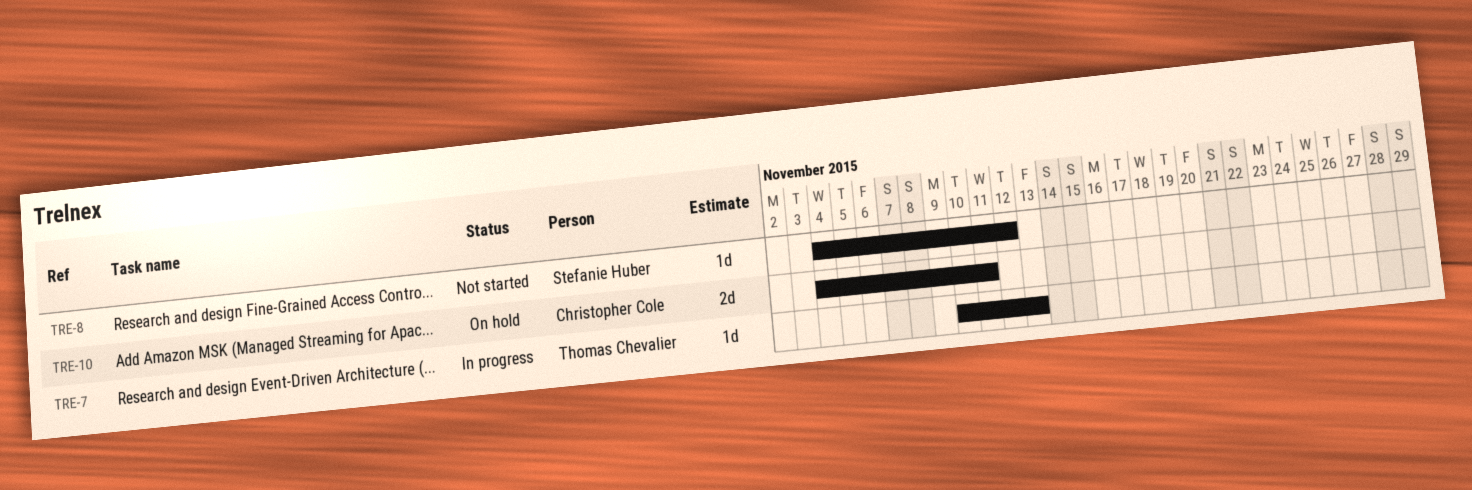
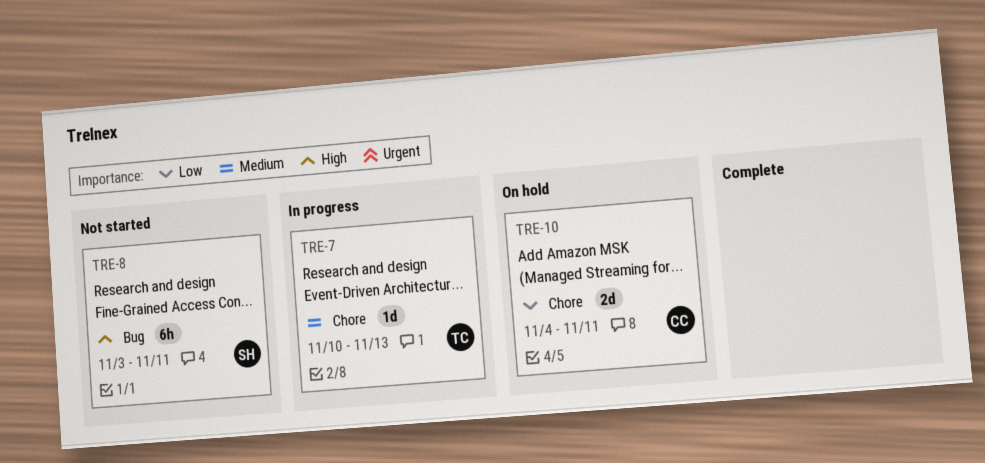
TRE-8, estimate: 1d -> 6h
TRE-8, start: Nov 4 -> Nov 3
TRE-8, due: Nov 12 -> Nov 11

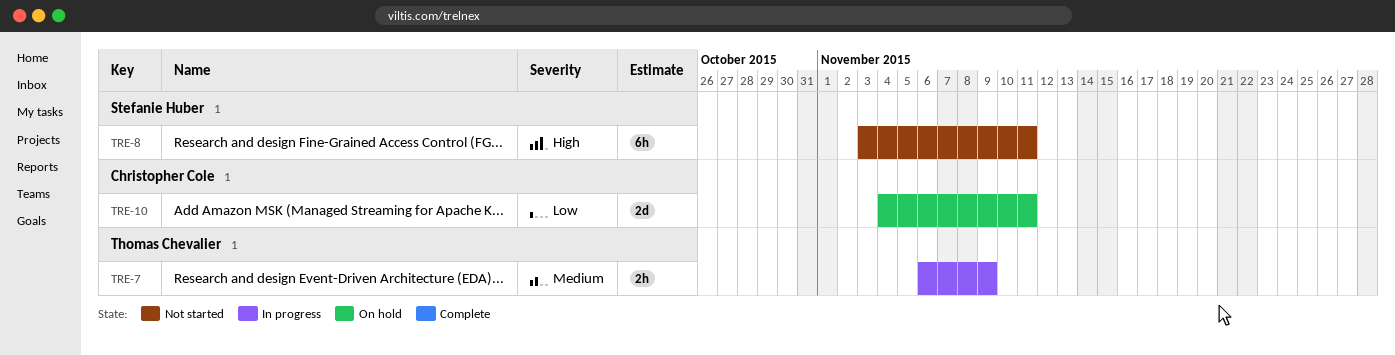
TRE-7, estimate: 1d -> 2h
TRE-7, start: Nov 10 -> Nov 6
TRE-7, due: Nov 13 -> Nov 9

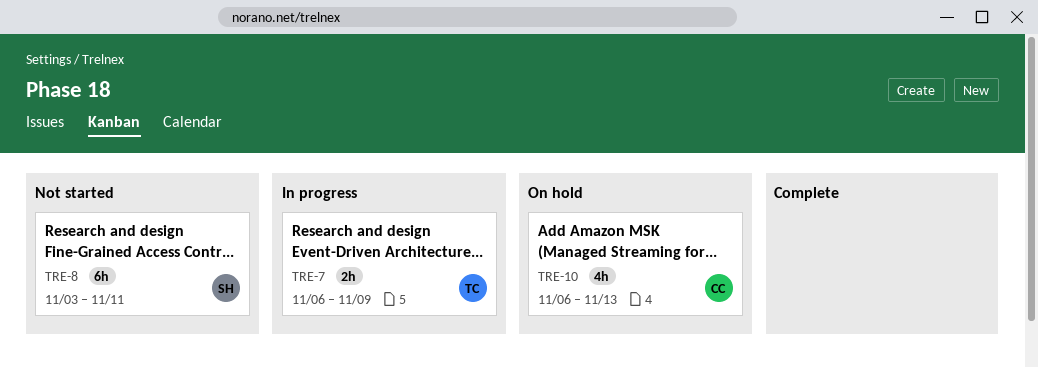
TRE-10, estimate: 2d -> 4h
TRE-10, start: Nov 4 -> Nov 6
TRE-10, due: Nov 11 -> Nov 13

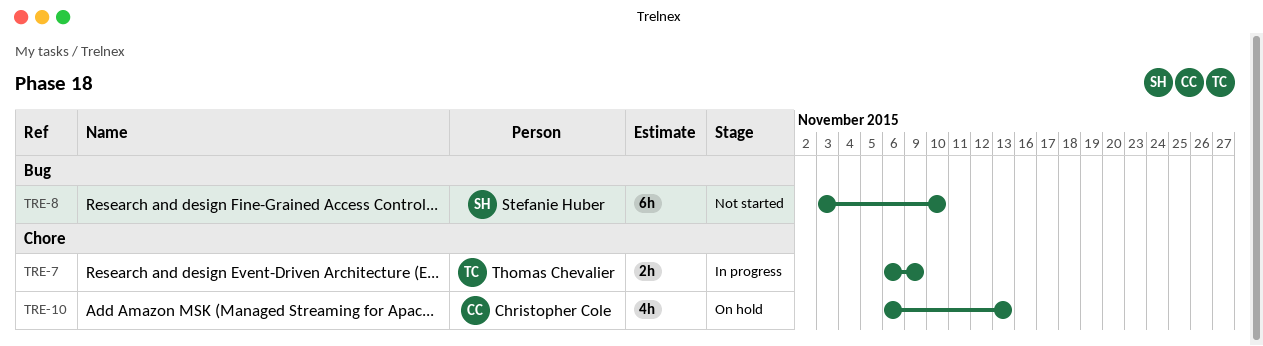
TRE-8, due: Nov 11 -> Nov 10

